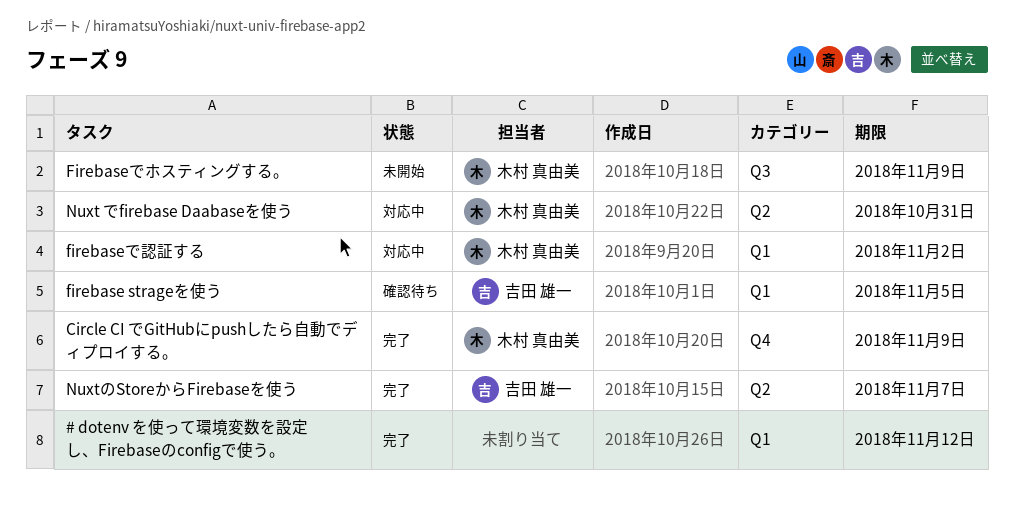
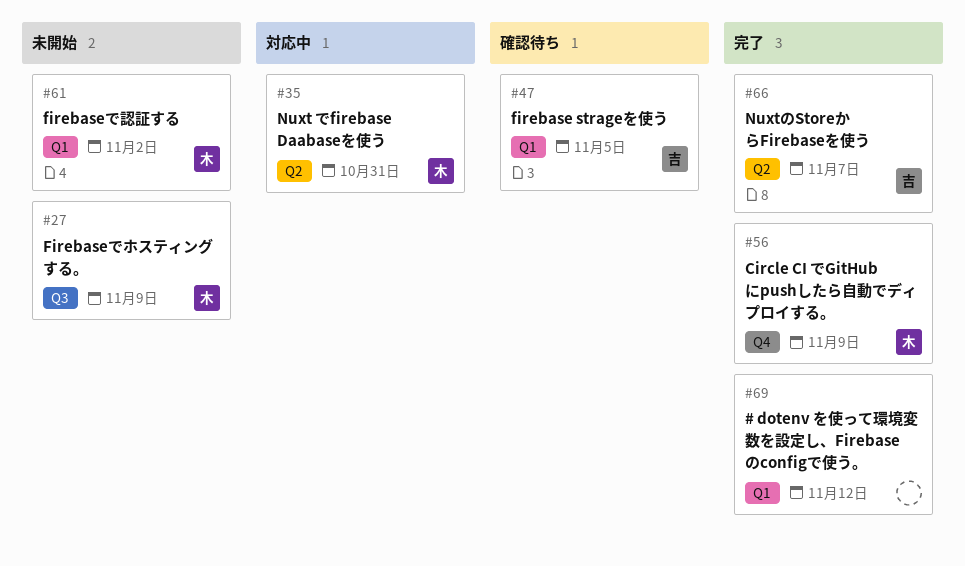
firebaseで認証する, status: 対応中 -> 未開始

